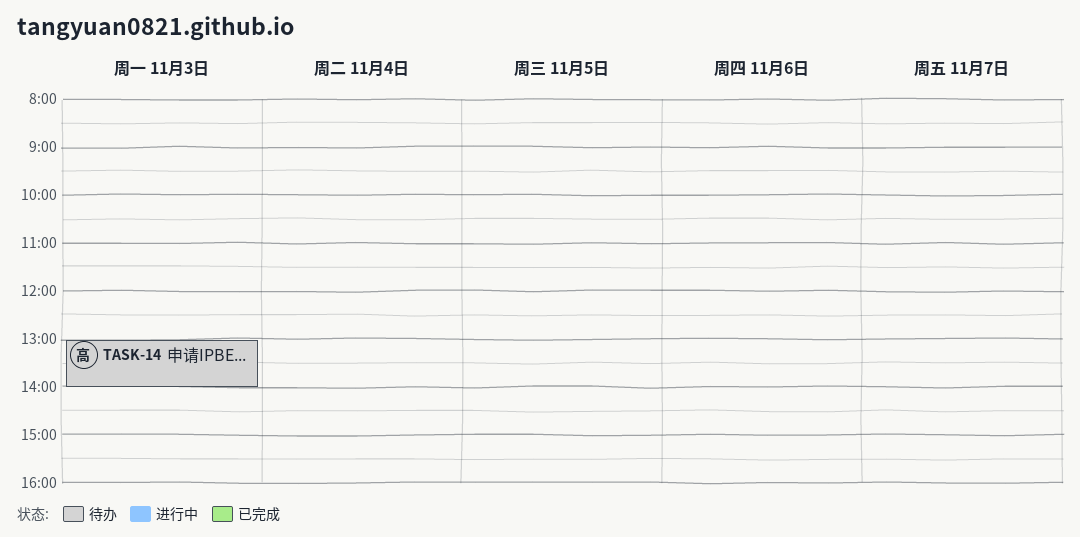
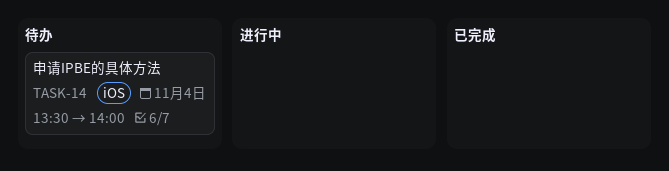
TASK-14, day: Nov 3 -> Nov 4
TASK-14, begins: 13:00 -> 13:30

